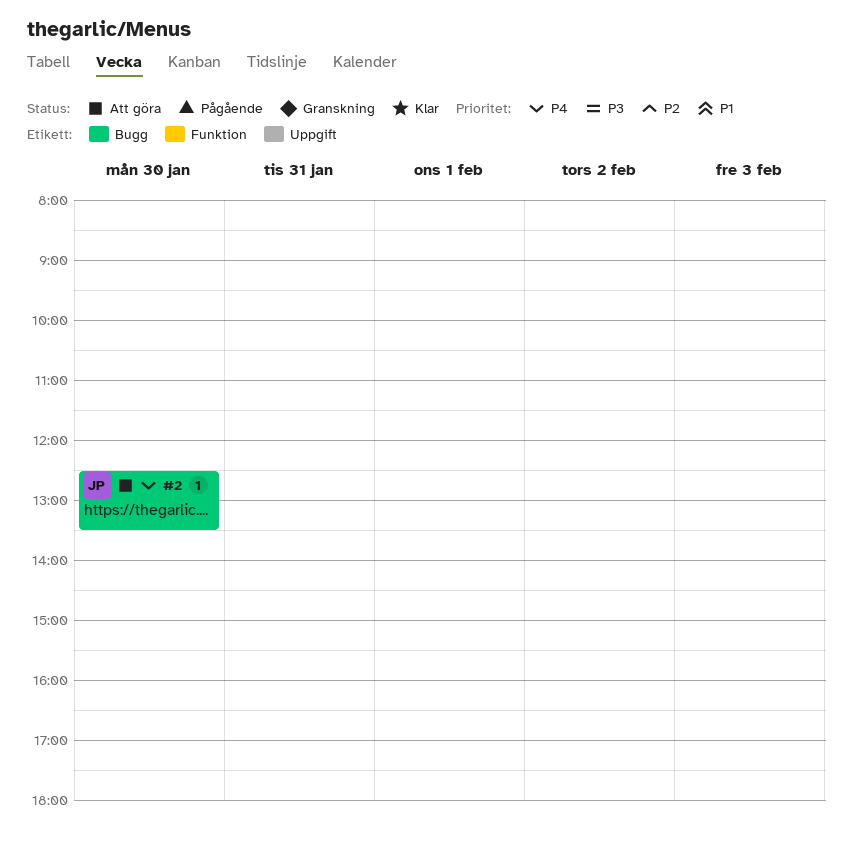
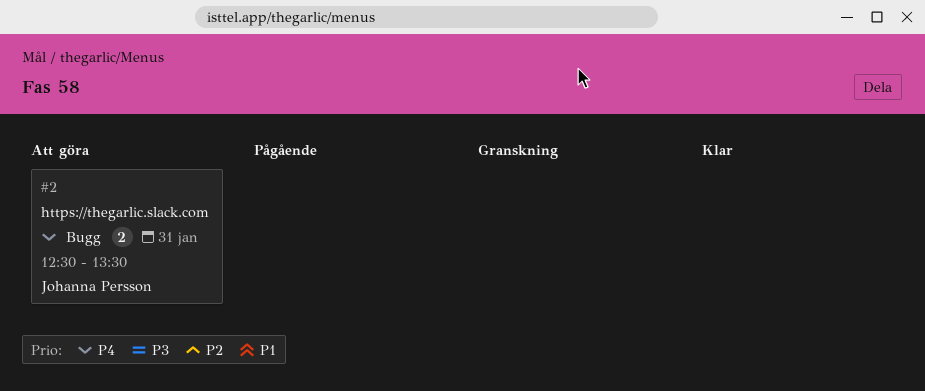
#2, estimate: 1 -> 2
#2, day: Jan 30 -> Jan 31

